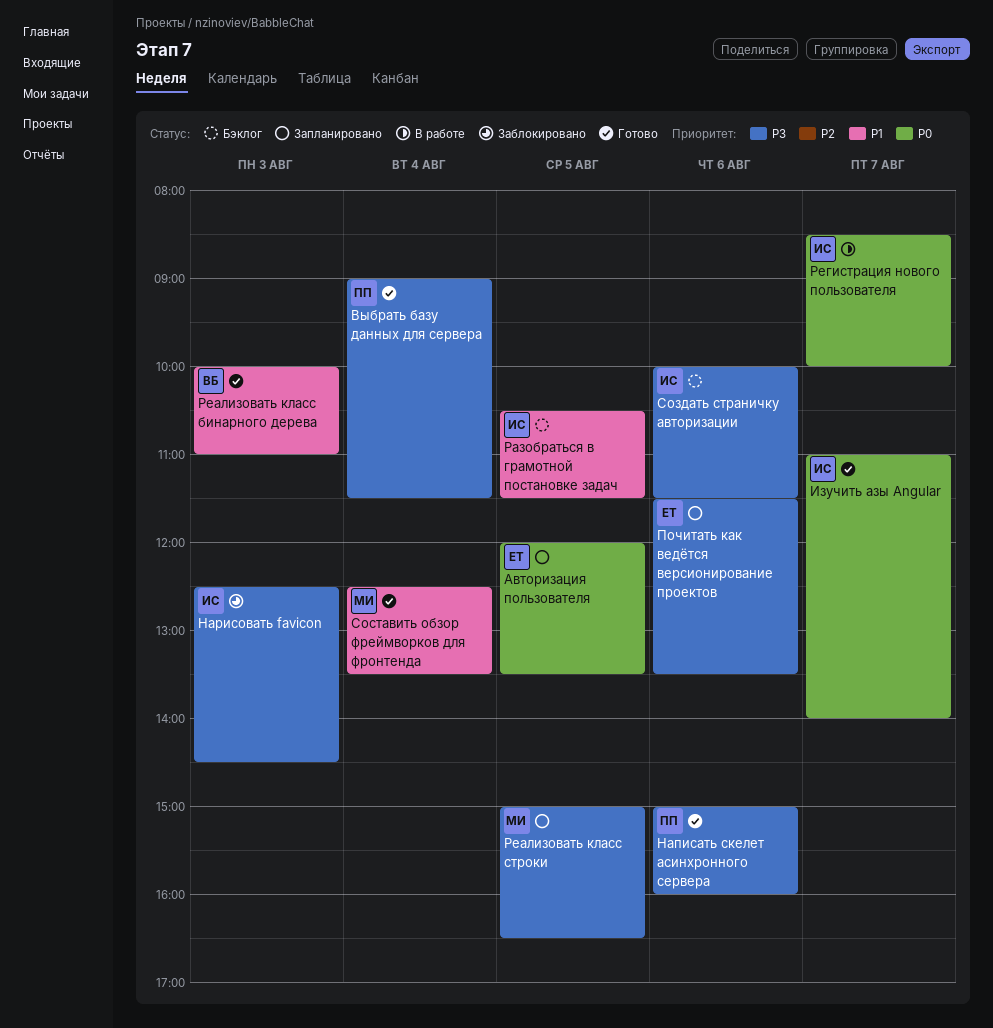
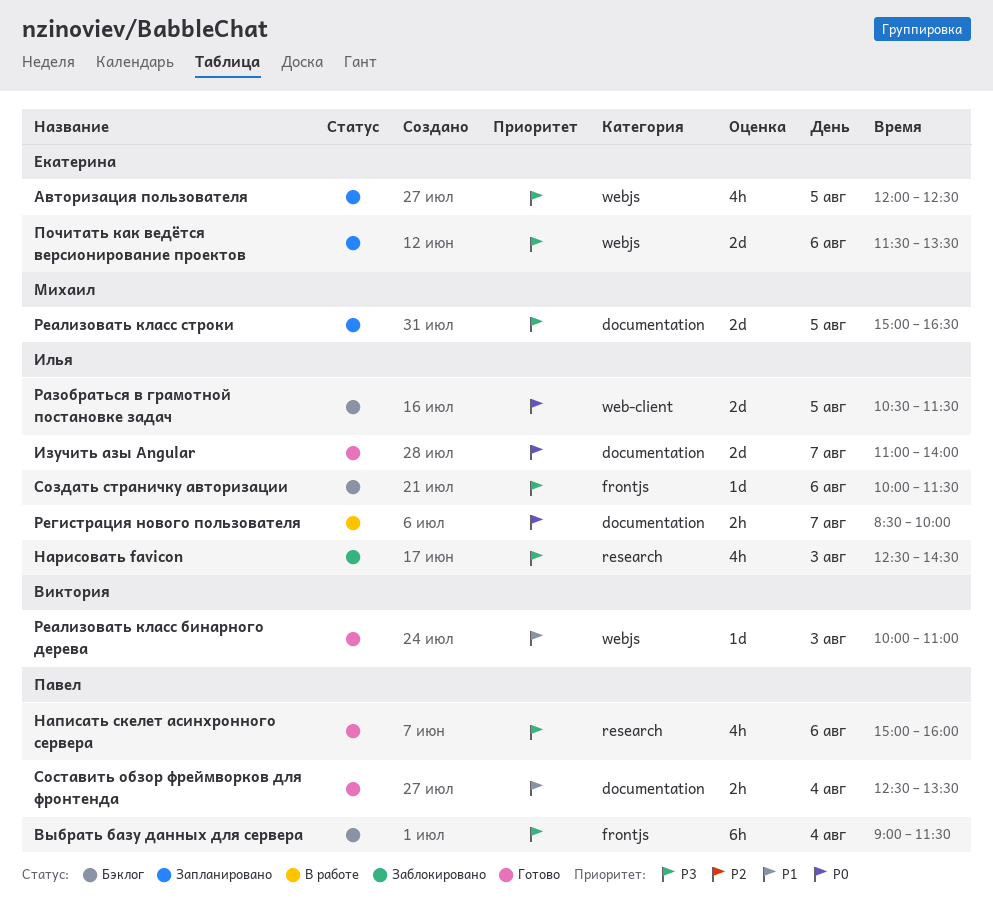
Авторизация пользователя, priority: P0 -> P3
Авторизация пользователя, ends: 13:30 -> 12:30
Выбрать базу данных для сервера, status: Готово -> Бэклог
Разобраться в грамотной постановке задач, priority: P1 -> P0
Составить обзор фреймворков для фронтенда, owner: Михаил -> Павел

